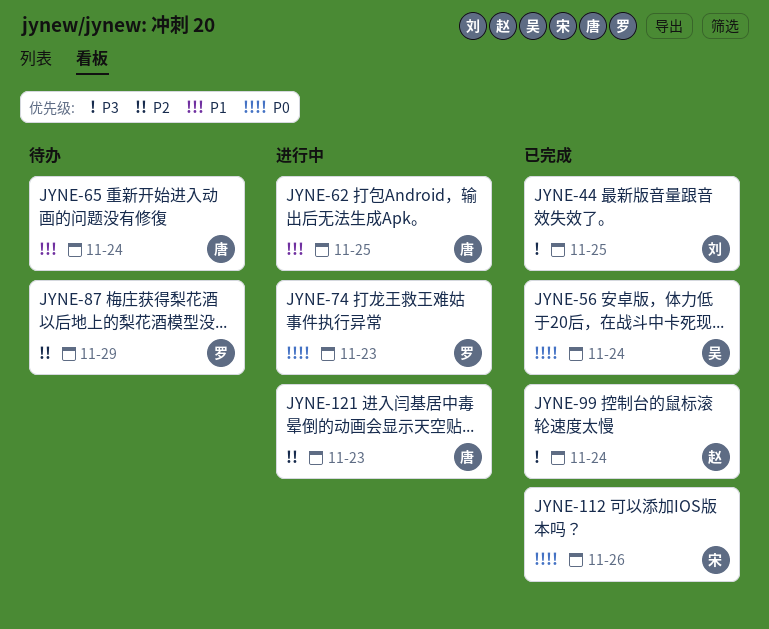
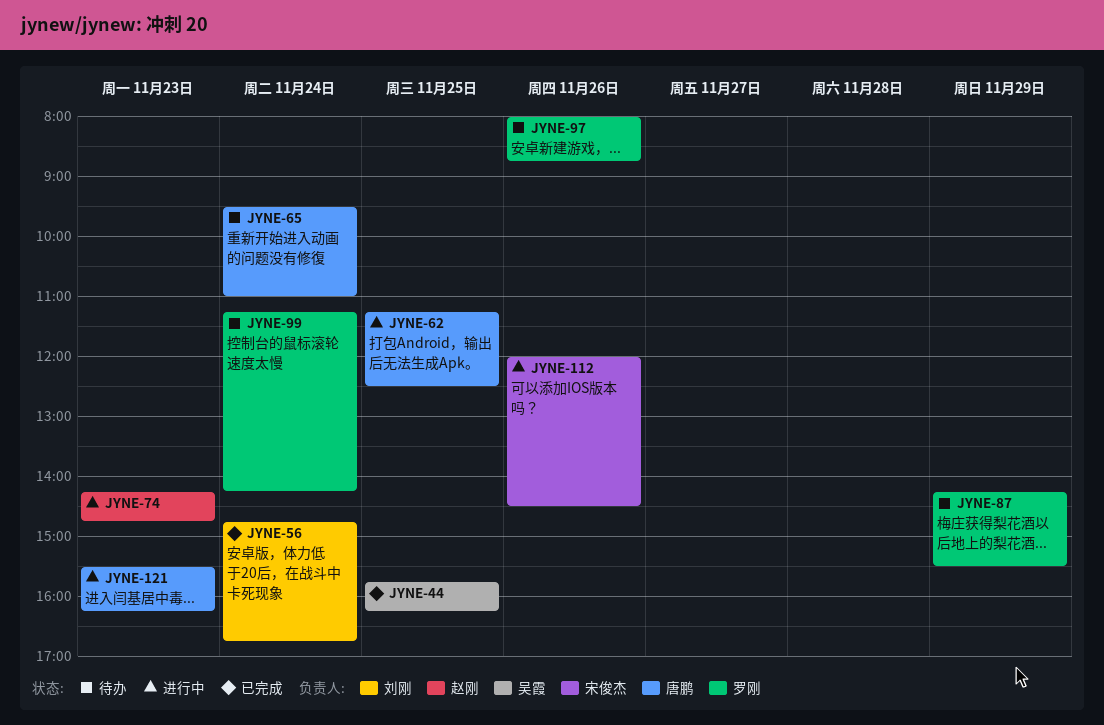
JYNE-44, owner: 刘刚 -> 吴霞
JYNE-56, owner: 吴霞 -> 刘刚
JYNE-74, owner: 罗刚 -> 赵刚
JYNE-97: none -> present
JYNE-99, status: 已完成 -> 待办
JYNE-99, owner: 赵刚 -> 罗刚
JYNE-112, status: 已完成 -> 进行中

